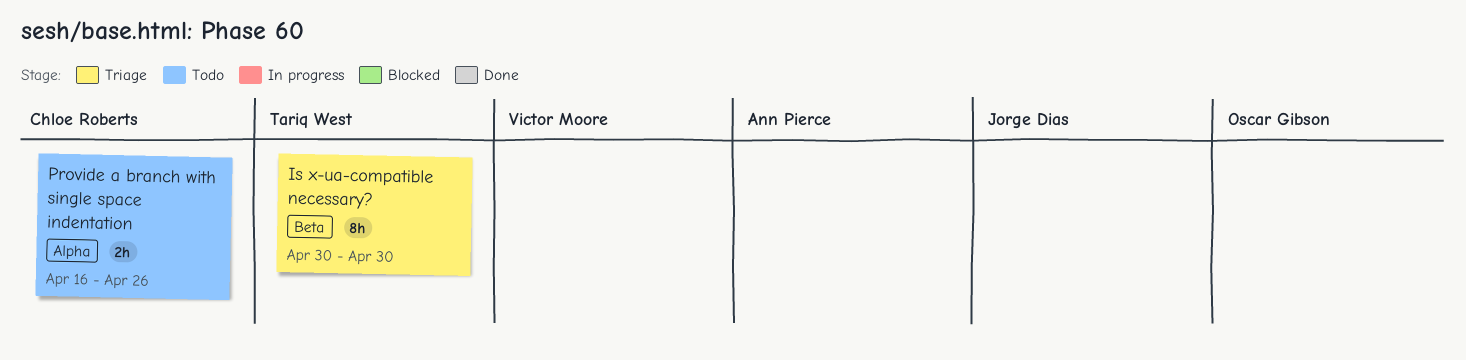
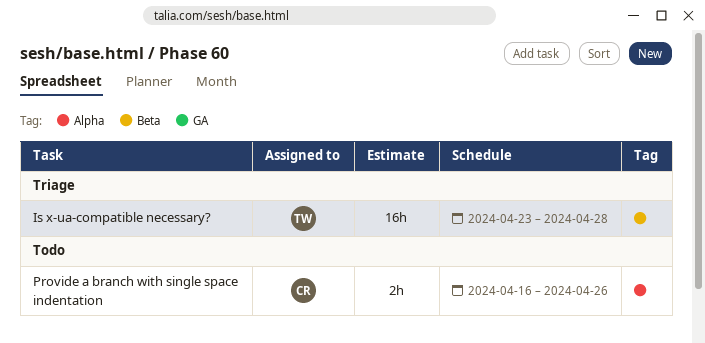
Is x-ua-compatible necessary?, estimate: 8h -> 16h
Is x-ua-compatible necessary?, start: Apr 30 -> Apr 23
Is x-ua-compatible necessary?, due: Apr 30 -> Apr 28

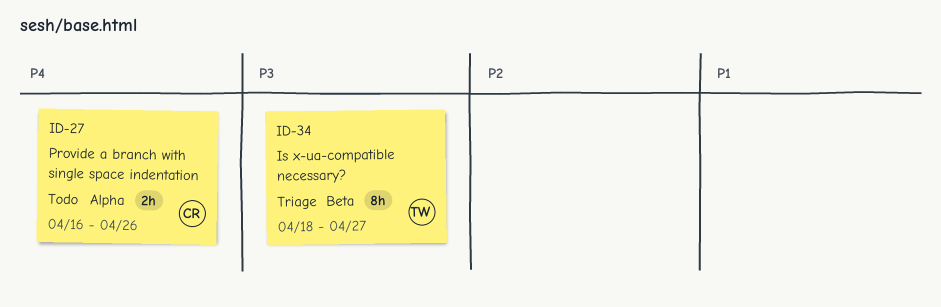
Is x-ua-compatible necessary?, estimate: 16h -> 8h
Is x-ua-compatible necessary?, start: Apr 23 -> Apr 18
Is x-ua-compatible necessary?, due: Apr 28 -> Apr 27

